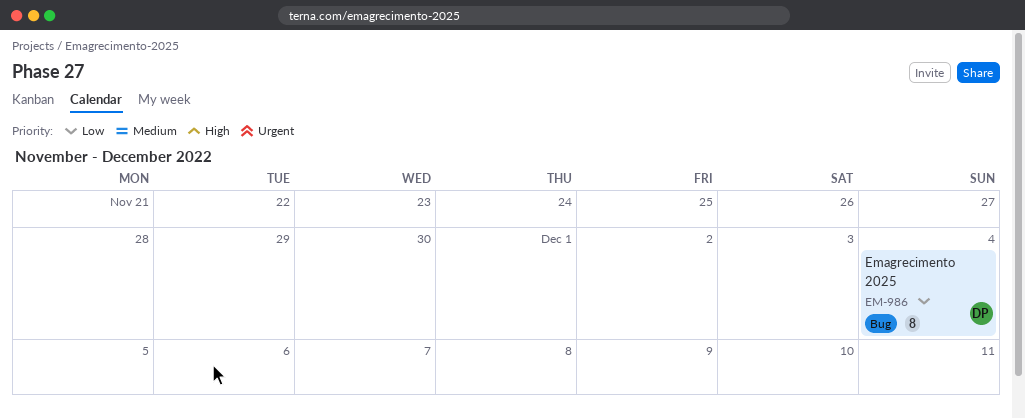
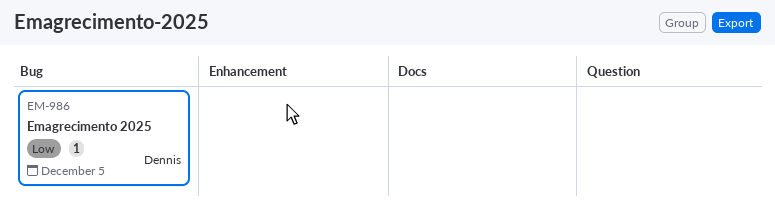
EM-986, estimate: 8 -> 1
EM-986, due: Dec 4 -> Dec 5

